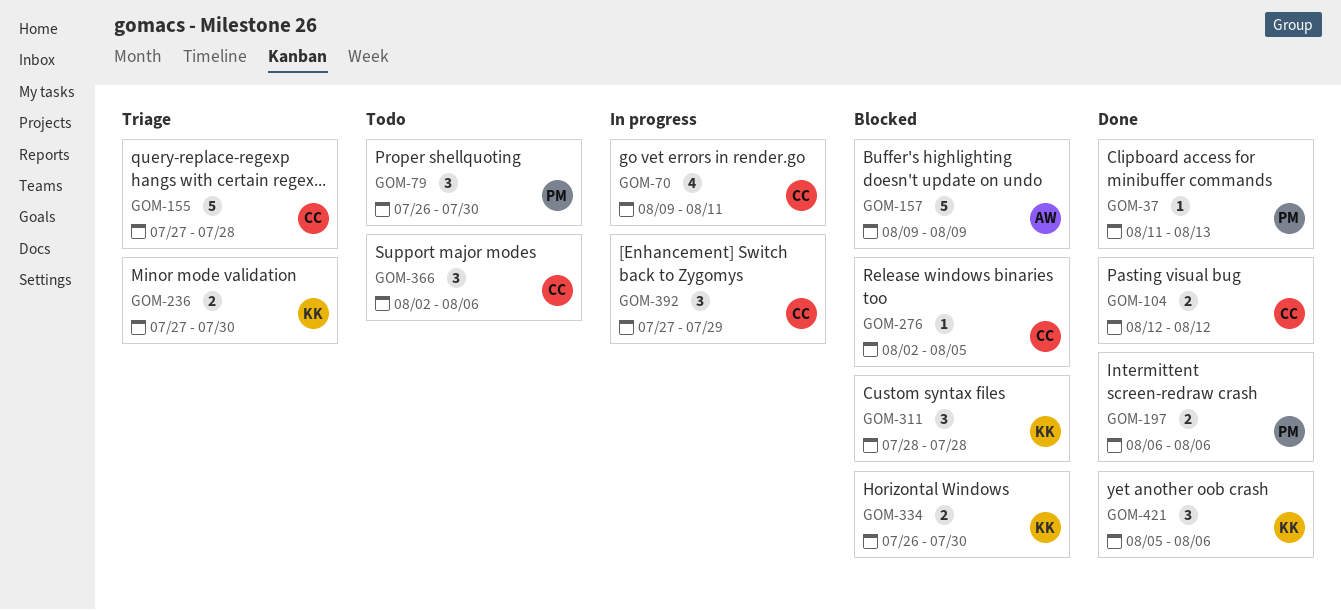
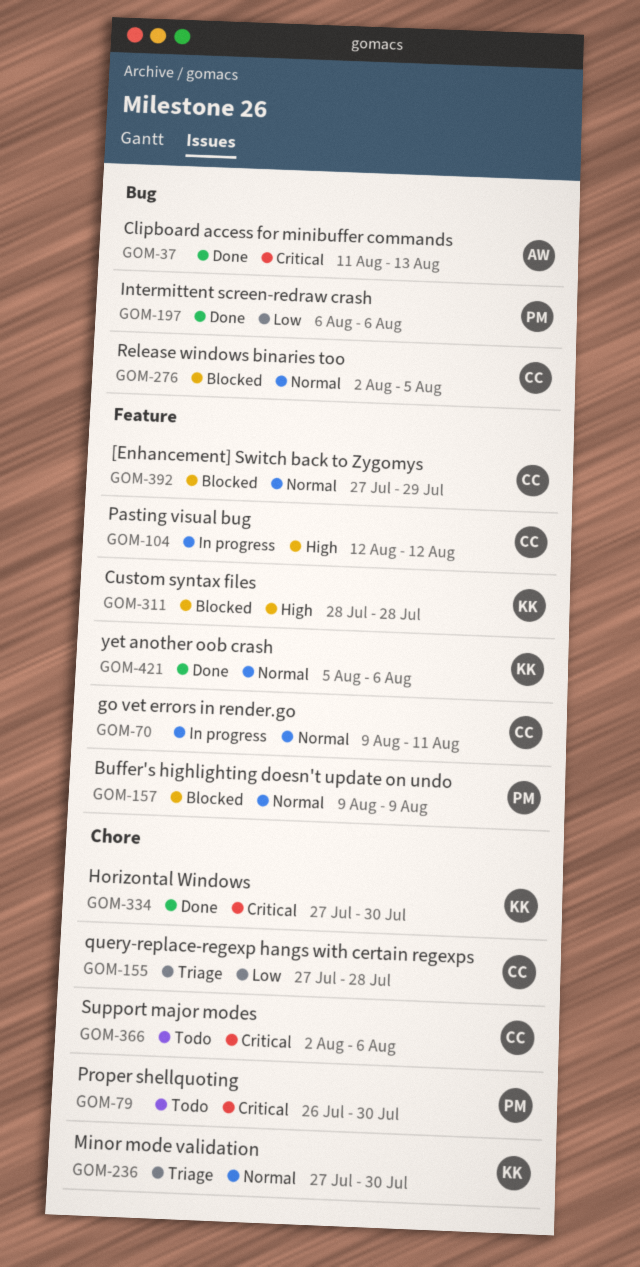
GOM-37, owner: PM -> AW
GOM-104, status: Done -> In progress
GOM-157, owner: AW -> PM
GOM-334, status: Blocked -> Done
GOM-334, start: Jul 26 -> Jul 27
GOM-392, status: In progress -> Blocked

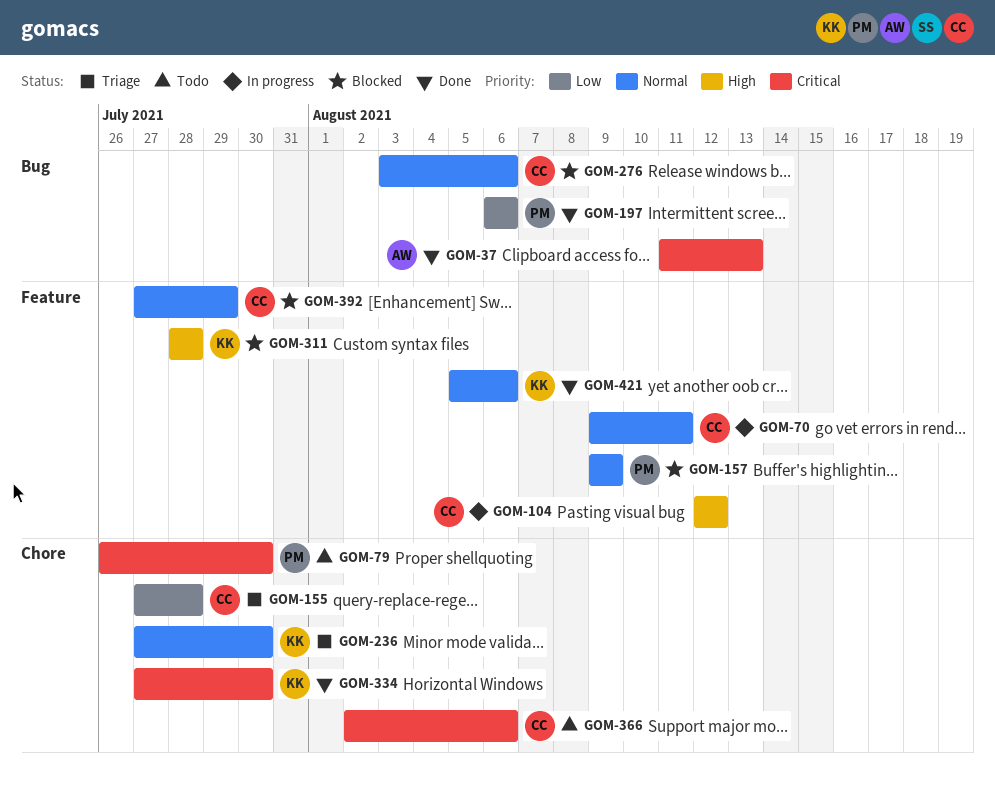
GOM-276, start: Aug 2 -> Aug 3
GOM-276, due: Aug 5 -> Aug 6

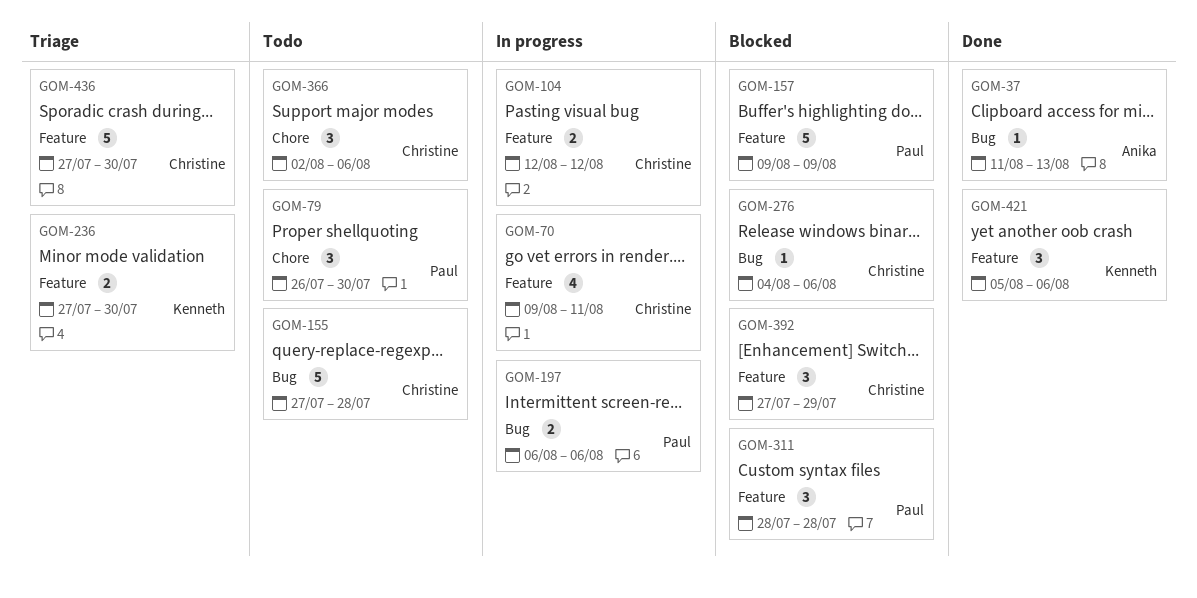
GOM-155, status: Triage -> Todo
GOM-155, label: Chore -> Bug
GOM-197, status: Done -> In progress
GOM-236, label: Chore -> Feature
GOM-276, start: Aug 3 -> Aug 4
GOM-311, owner: Kenneth -> Paul
GOM-334: present -> none
GOM-436: none -> present

